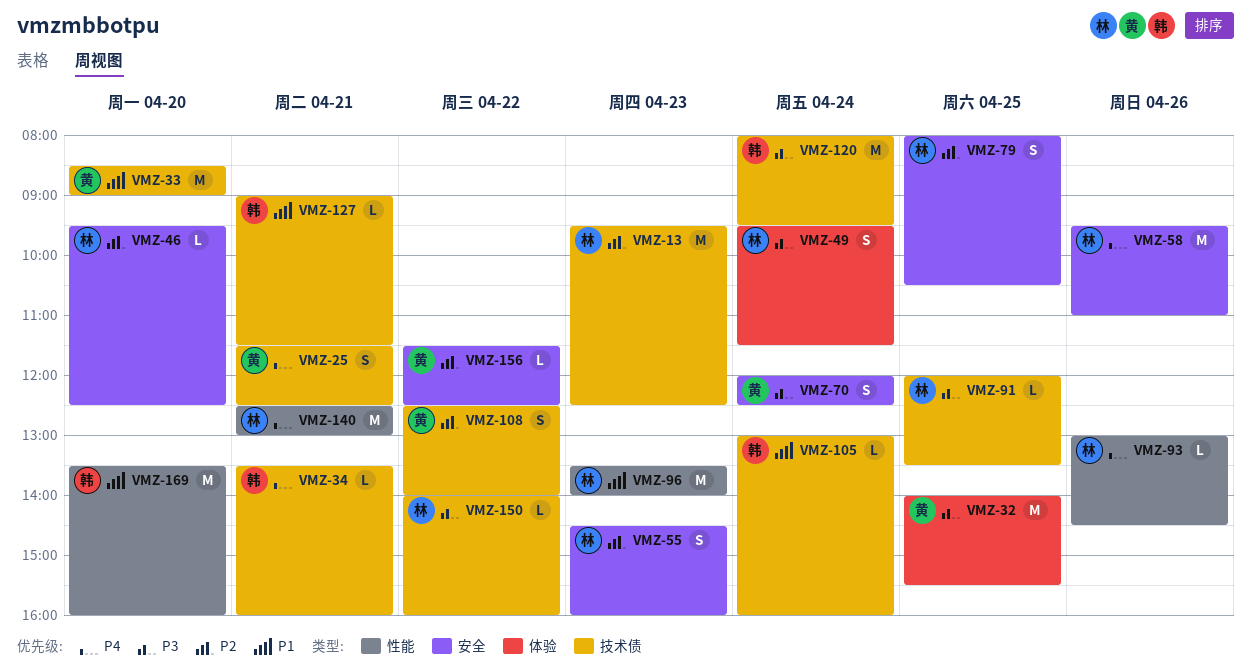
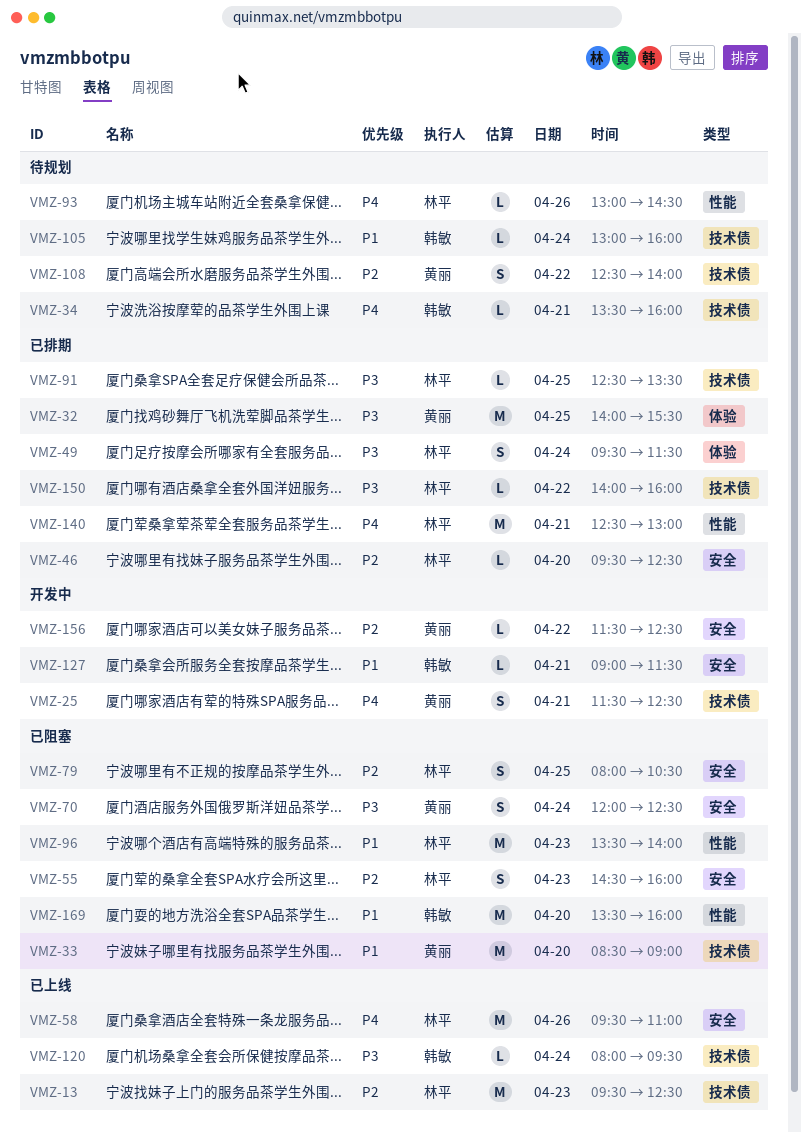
VMZ-91, begins: 12:00 -> 12:30
VMZ-120, estimate: M -> L
VMZ-127, label: 技术债 -> 安全

